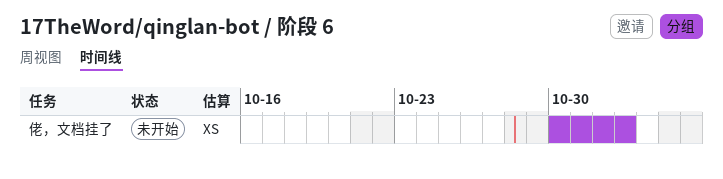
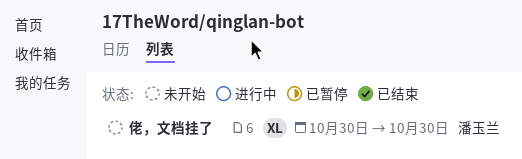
佬，文档挂了, estimate: XS -> XL
佬，文档挂了, due: Nov 2 -> Oct 30

